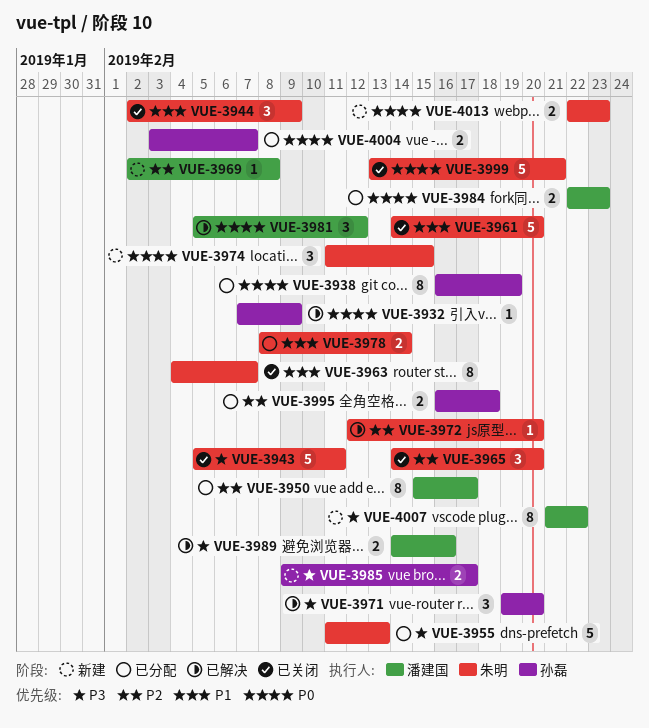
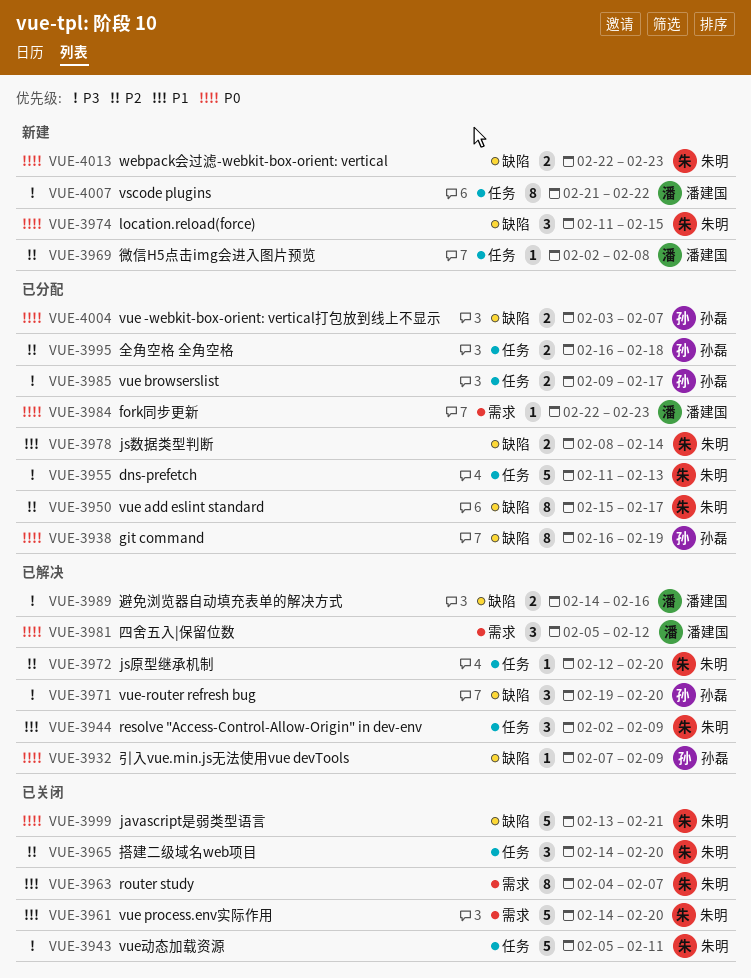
VUE-3944, status: 已关闭 -> 已解决
VUE-3950, owner: 潘建国 -> 朱明
VUE-3984, estimate: 2 -> 1
VUE-3985, status: 新建 -> 已分配

